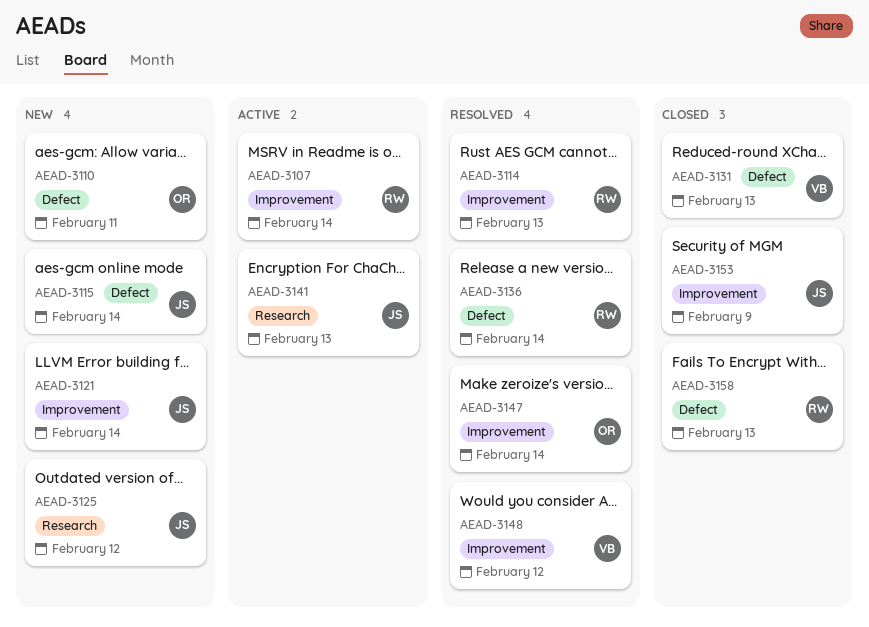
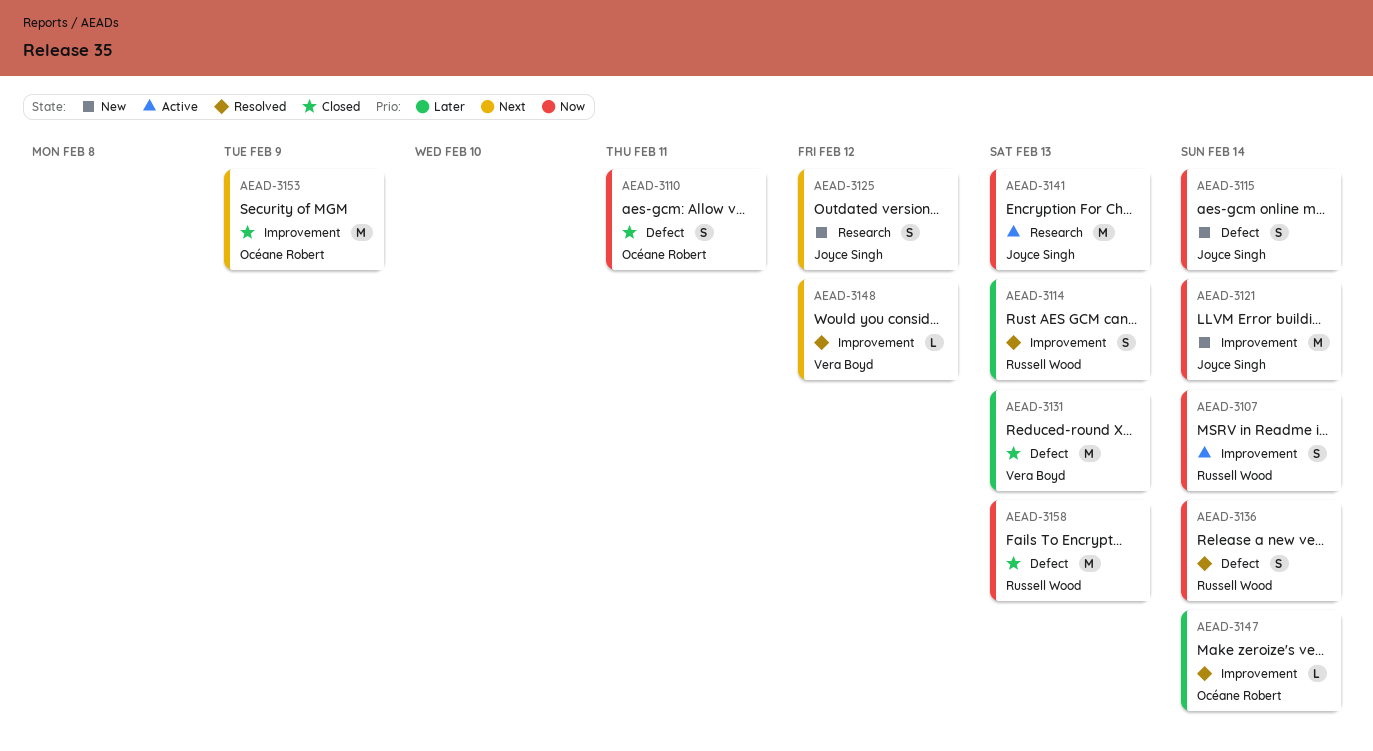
AEAD-3110, status: New -> Closed
AEAD-3153, owner: Joyce Singh -> Océane Robert

